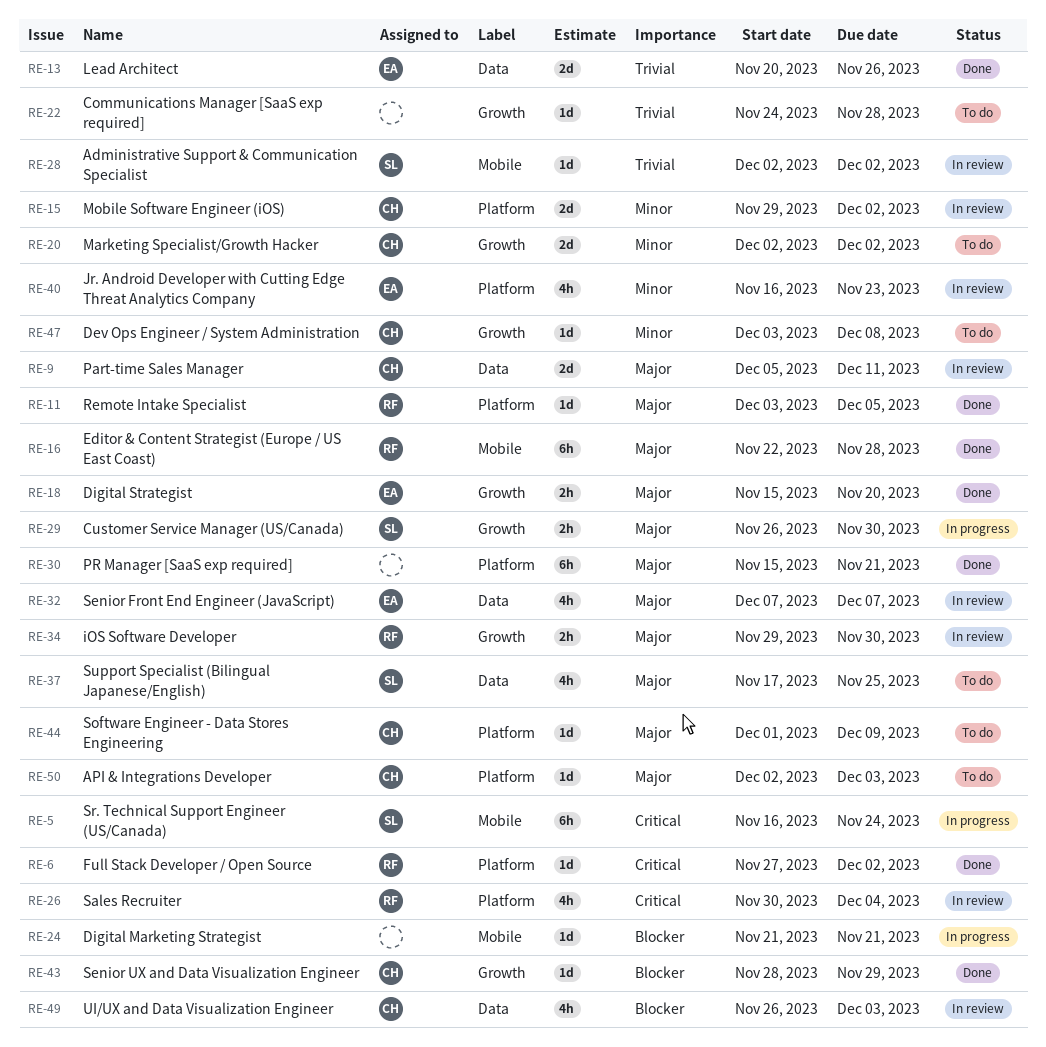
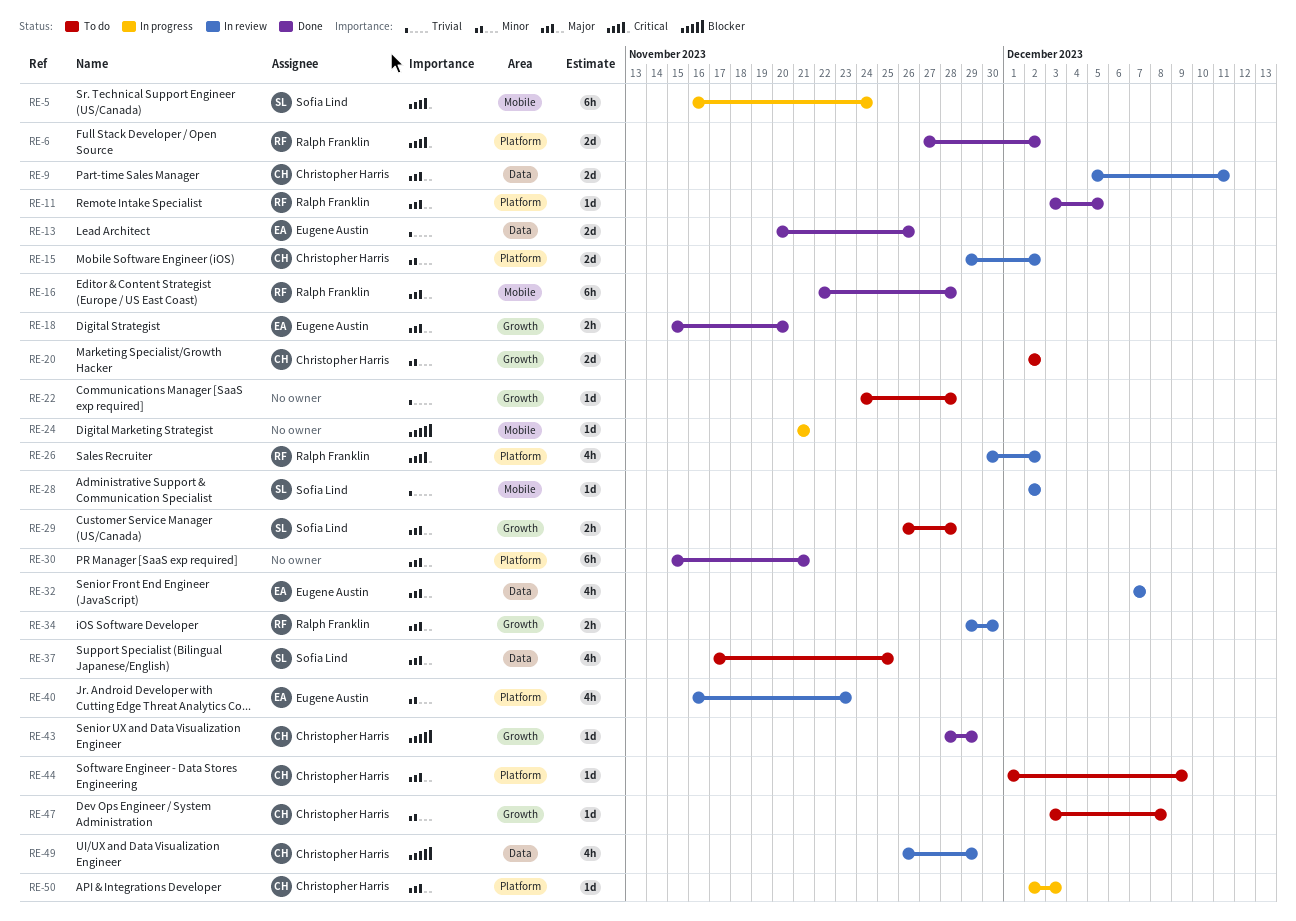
RE-6, estimate: 1d -> 2d
RE-26, due: Dec 4 -> Dec 2
RE-29, status: In progress -> To do
RE-29, due: Nov 30 -> Nov 28
RE-49, due: Dec 3 -> Nov 29
RE-50, status: To do -> In progress

